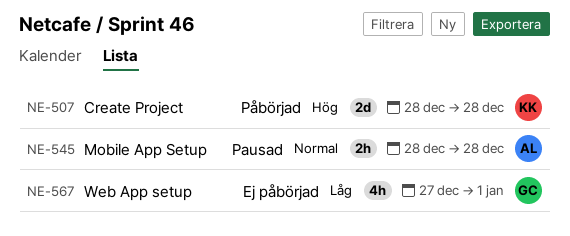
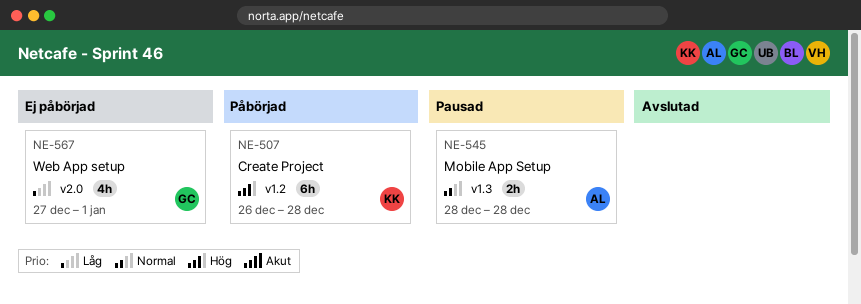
NE-507, estimate: 2d -> 6h
NE-507, start: Dec 28 -> Dec 26

